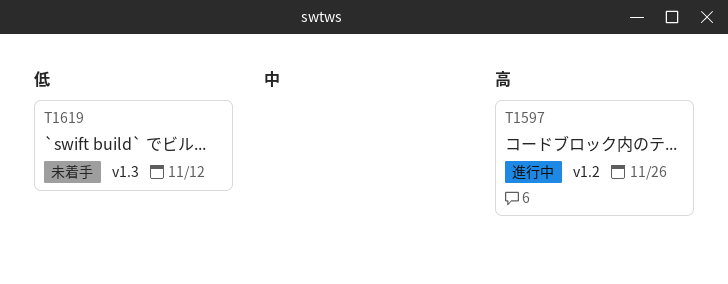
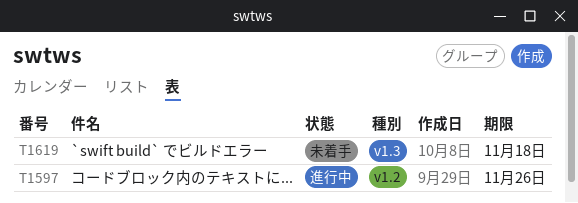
T1619, due: Nov 12 -> Nov 18

